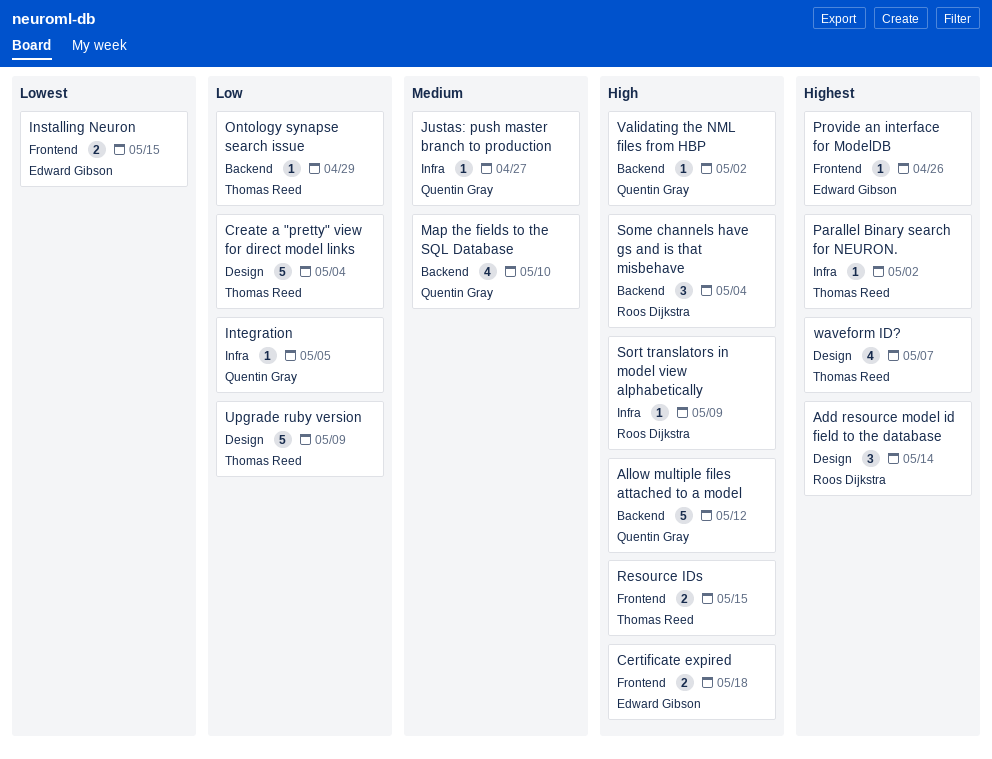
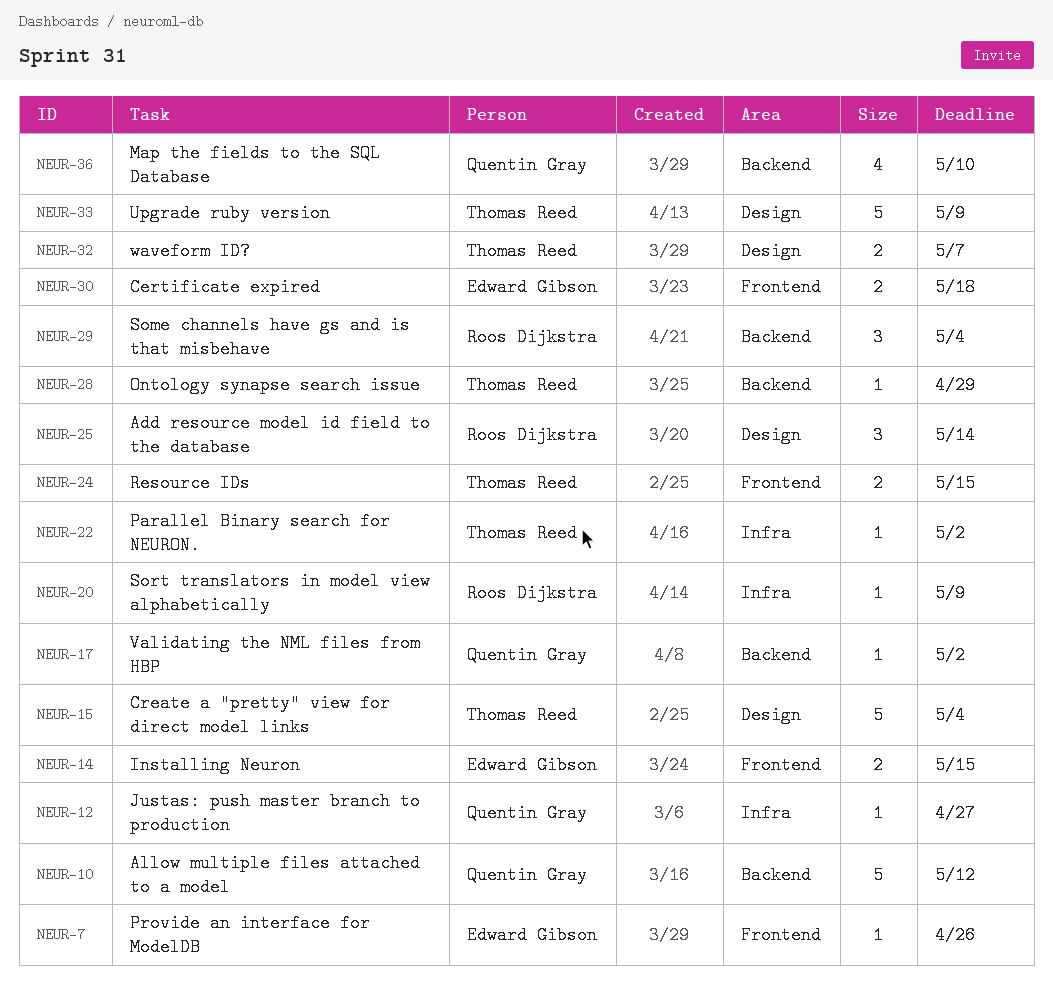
Integration: present -> none
waveform ID?, estimate: 4 -> 2

